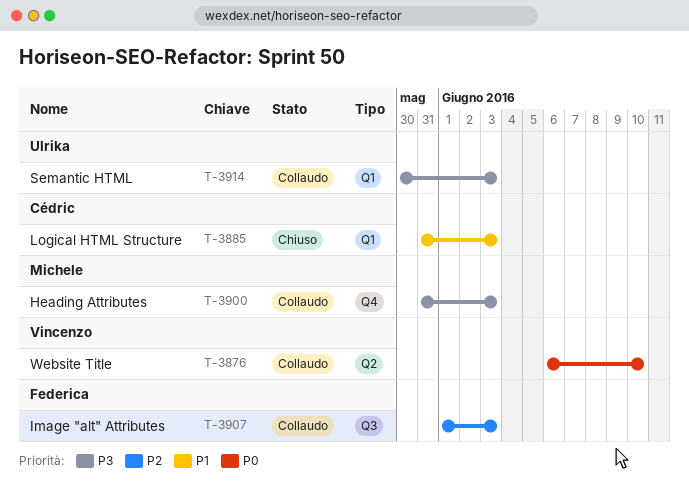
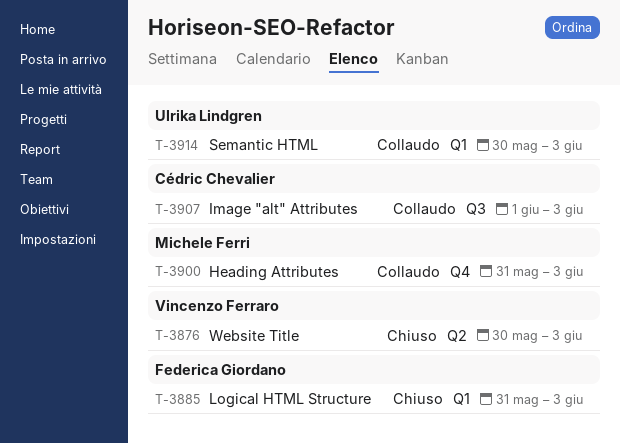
T-3876, status: Collaudo -> Chiuso
T-3876, start: Jun 6 -> May 30
T-3876, due: Jun 10 -> Jun 3
T-3885, owner: Cédric Chevalier -> Federica Giordano
T-3907, owner: Federica Giordano -> Cédric Chevalier

